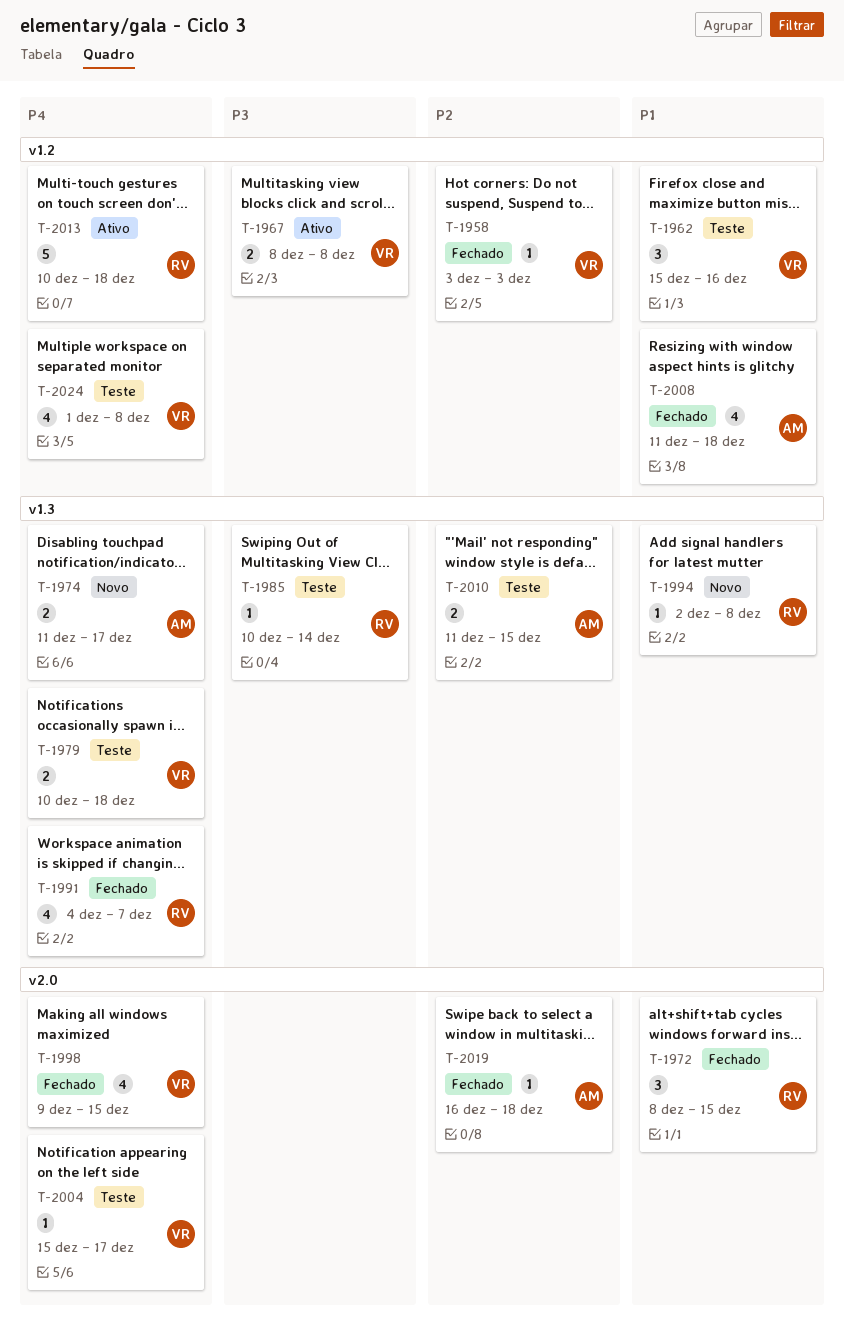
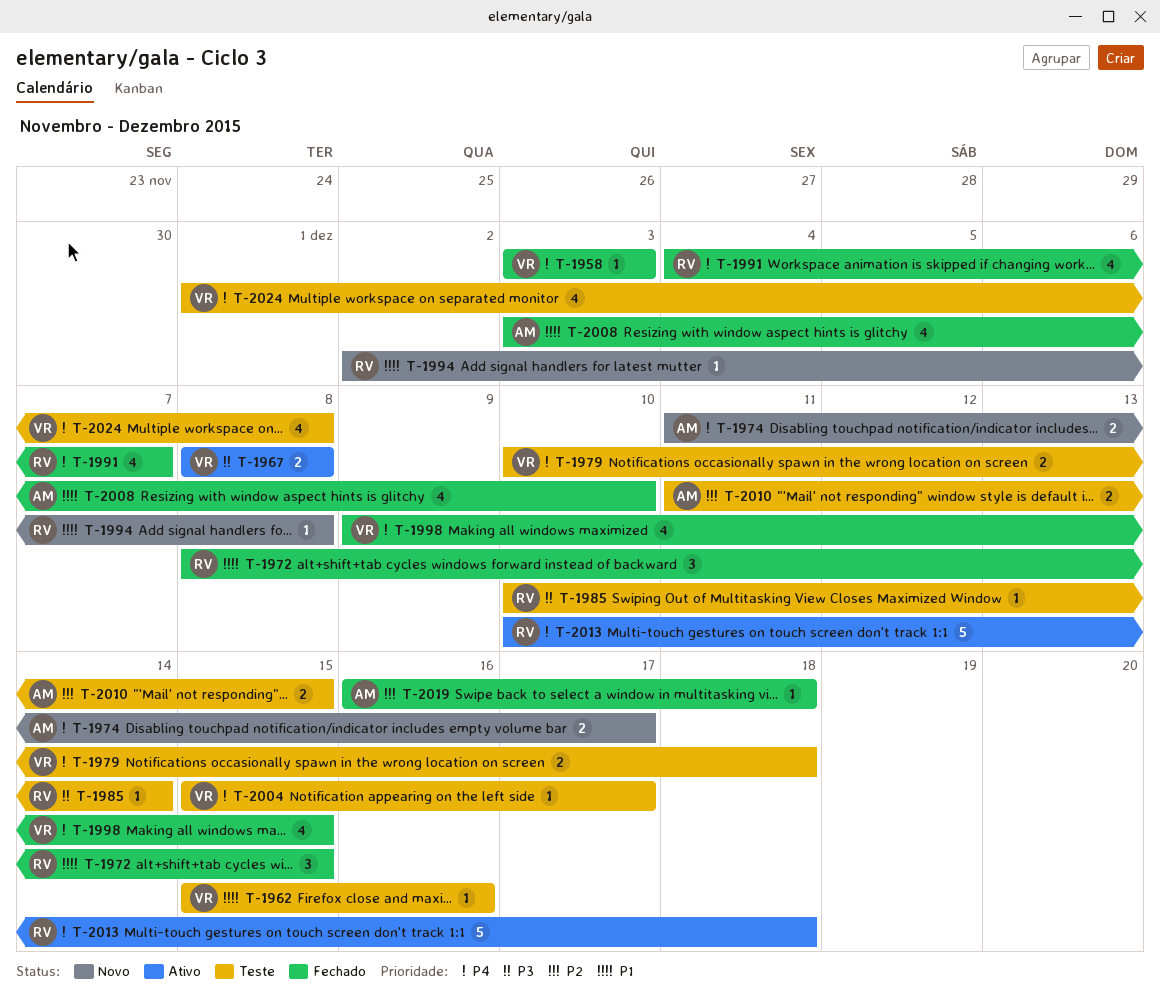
T-1958, priority: P2 -> P4
T-1962, estimate: 3 -> 1
T-2008, start: Dec 11 -> Dec 3
T-2008, due: Dec 18 -> Dec 10

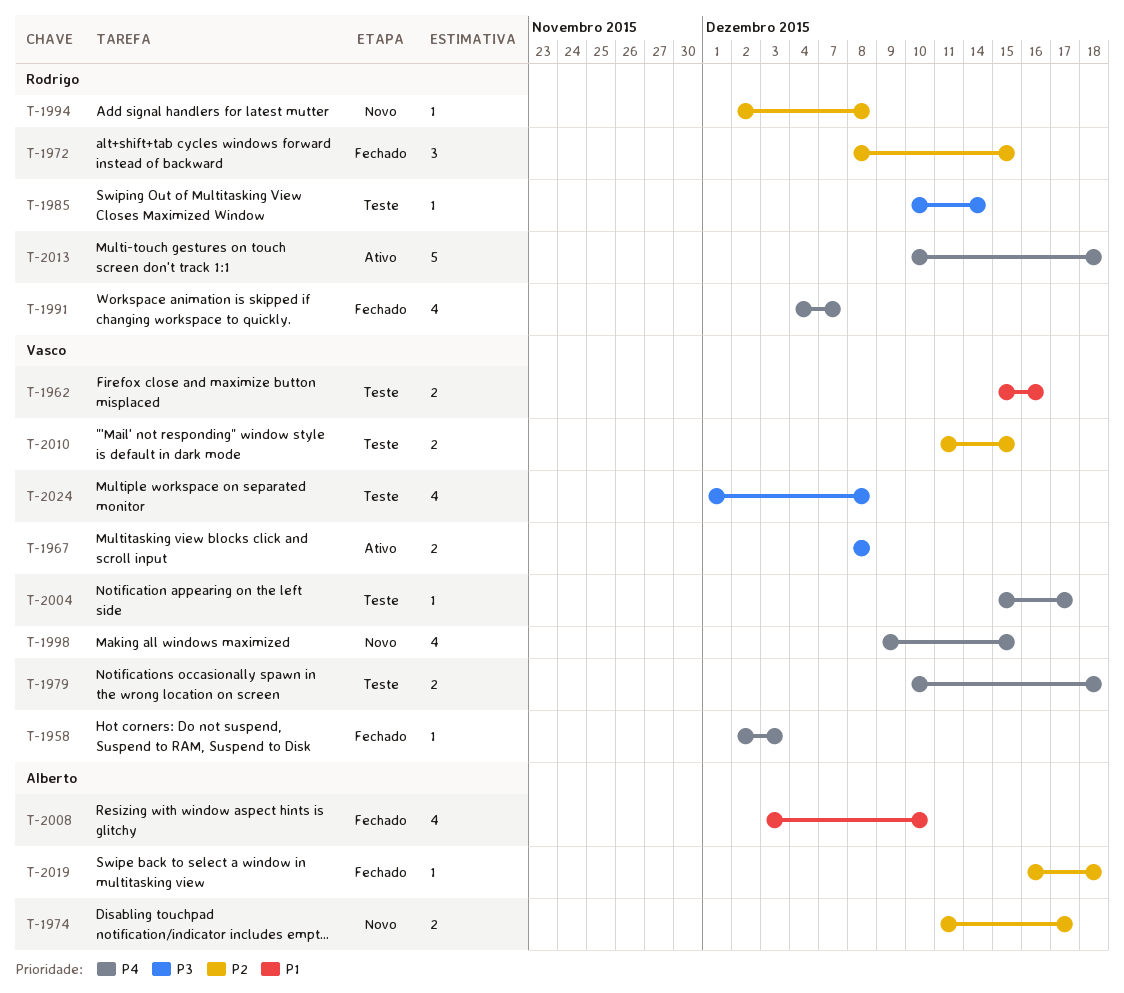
T-1958, start: Dec 3 -> Dec 2
T-1962, estimate: 1 -> 2
T-1972, priority: P1 -> P2
T-1974, priority: P4 -> P2
T-1994, priority: P1 -> P2
T-1998, status: Fechado -> Novo
T-2010, owner: Alberto -> Vasco
T-2024, priority: P4 -> P3

